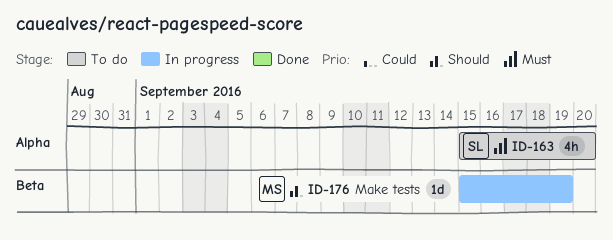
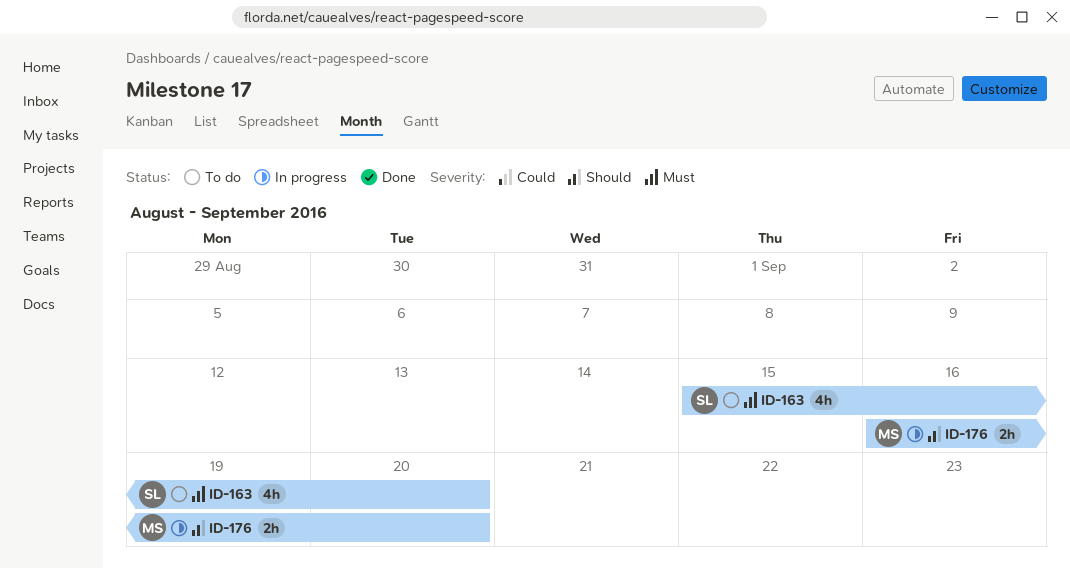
ID-176, estimate: 1d -> 2h
ID-176, start: Sep 15 -> Sep 16
ID-176, due: Sep 19 -> Sep 20

